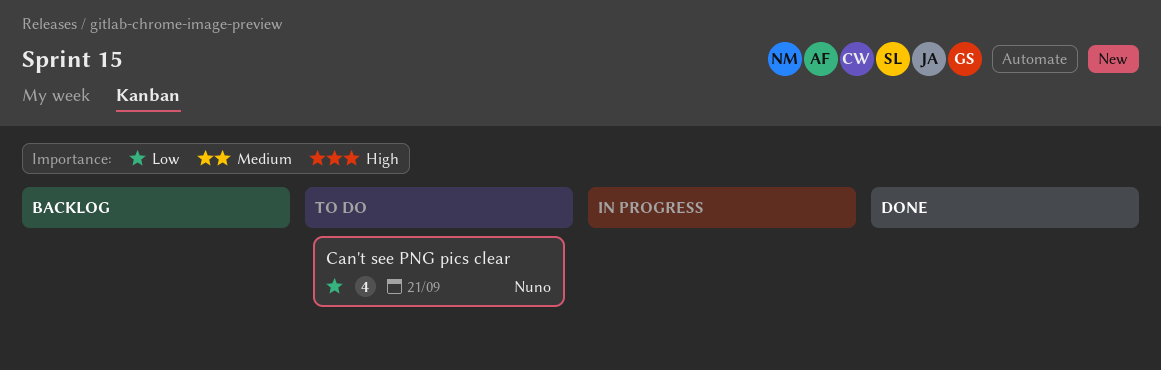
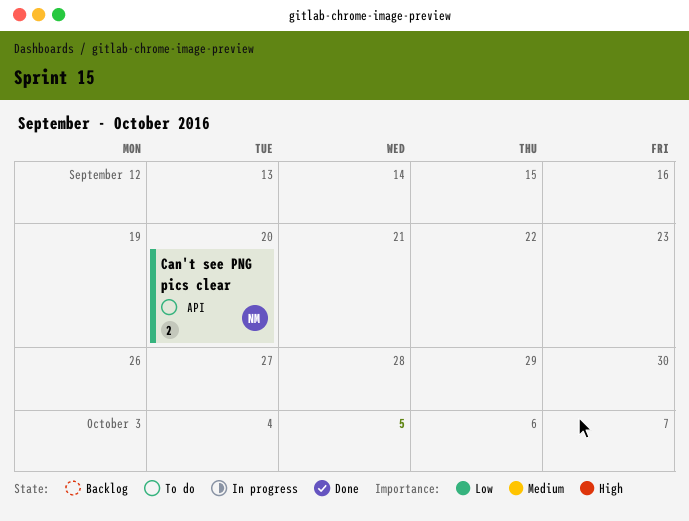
Can't see PNG pics clear, estimate: 4 -> 2
Can't see PNG pics clear, due: Sep 21 -> Sep 20

